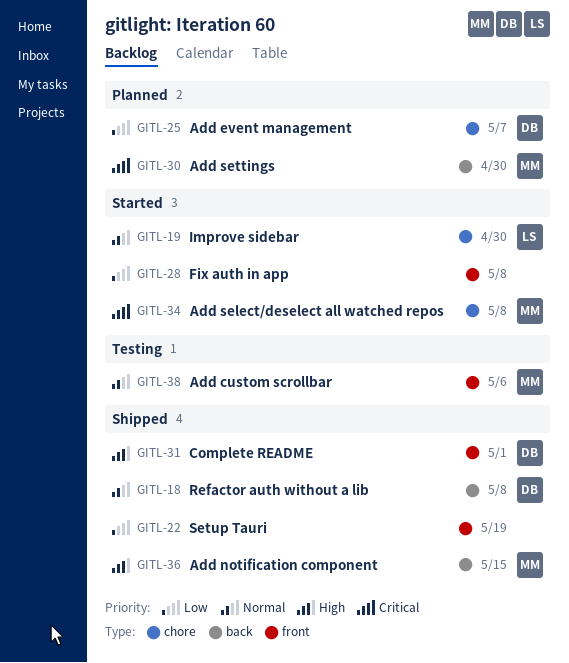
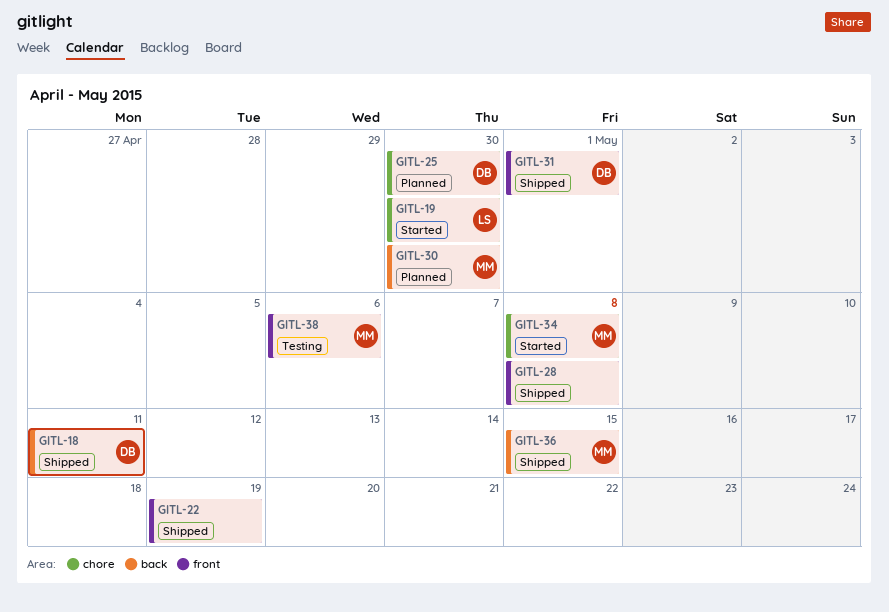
GITL-18, due: May 8 -> May 11
GITL-25, due: May 7 -> Apr 30
GITL-28, status: Started -> Shipped

